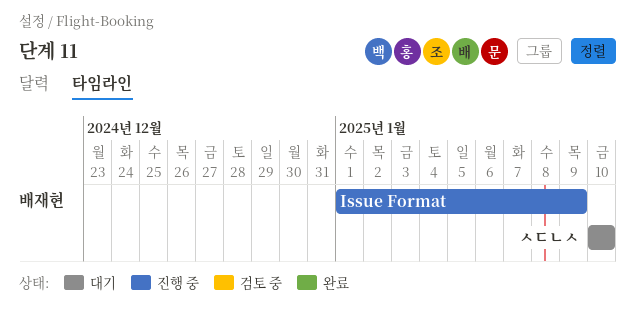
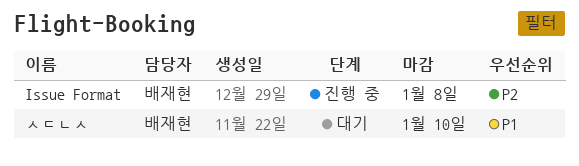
Issue Format, due: Jan 9 -> Jan 8

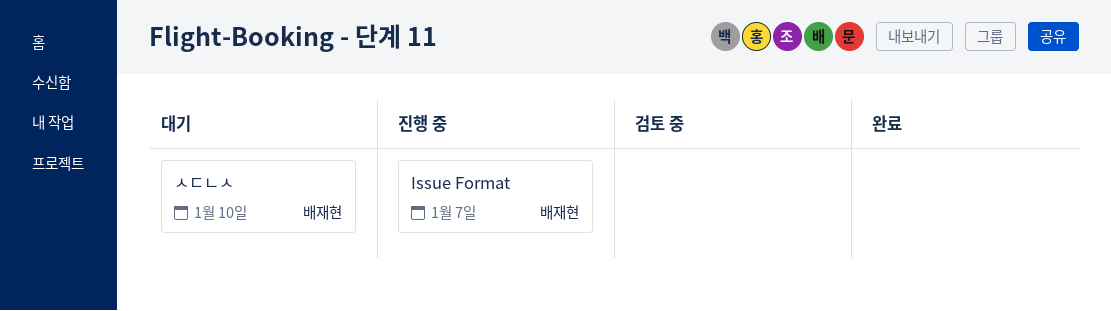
Issue Format, due: Jan 8 -> Jan 7

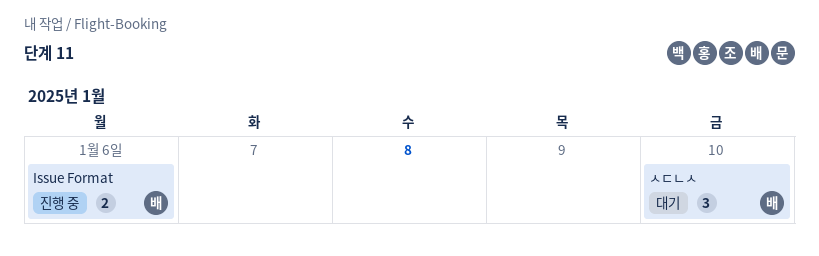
Issue Format, due: Jan 7 -> Jan 6

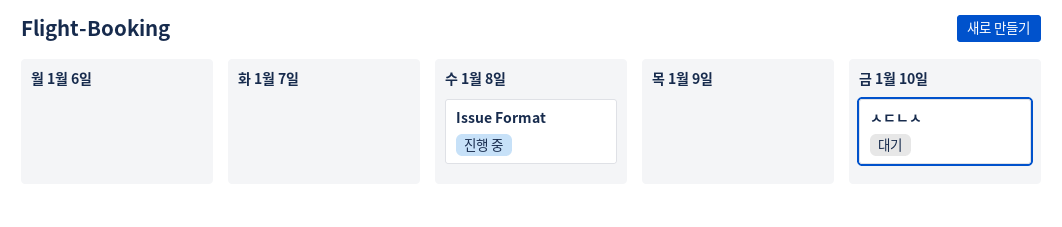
Issue Format, due: Jan 6 -> Jan 8

